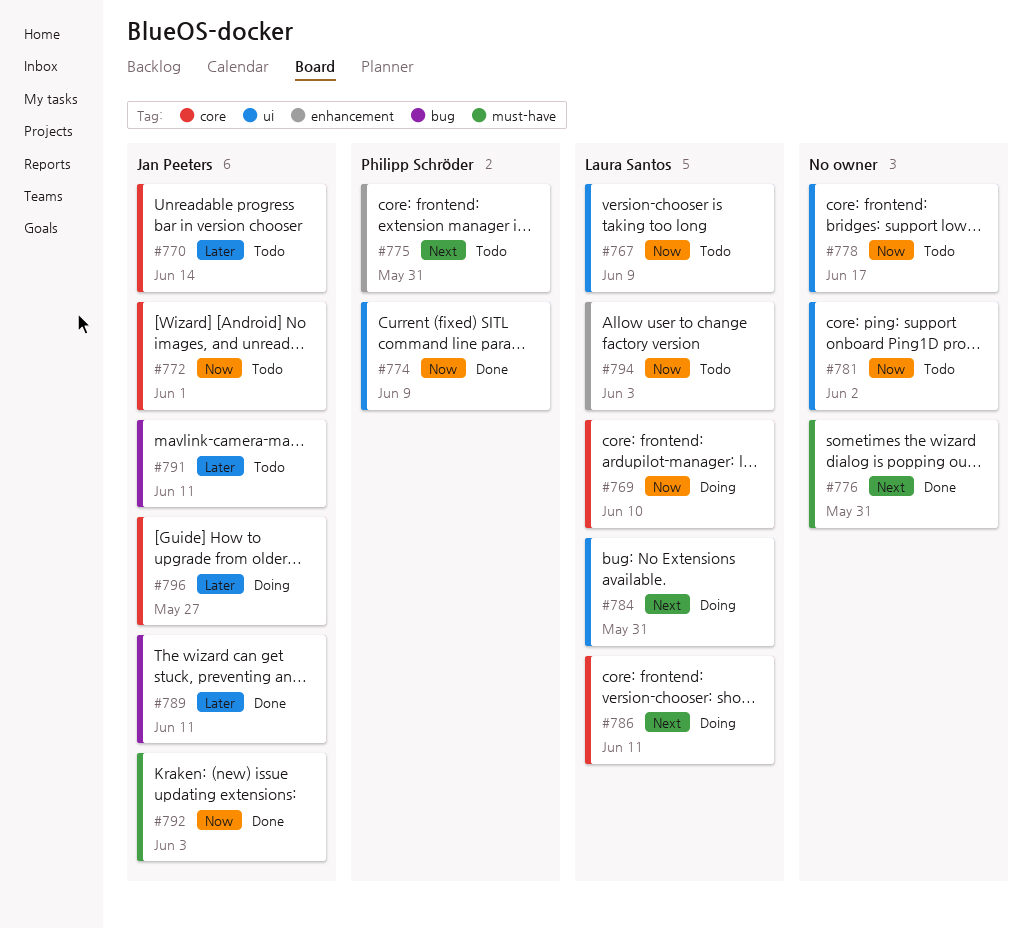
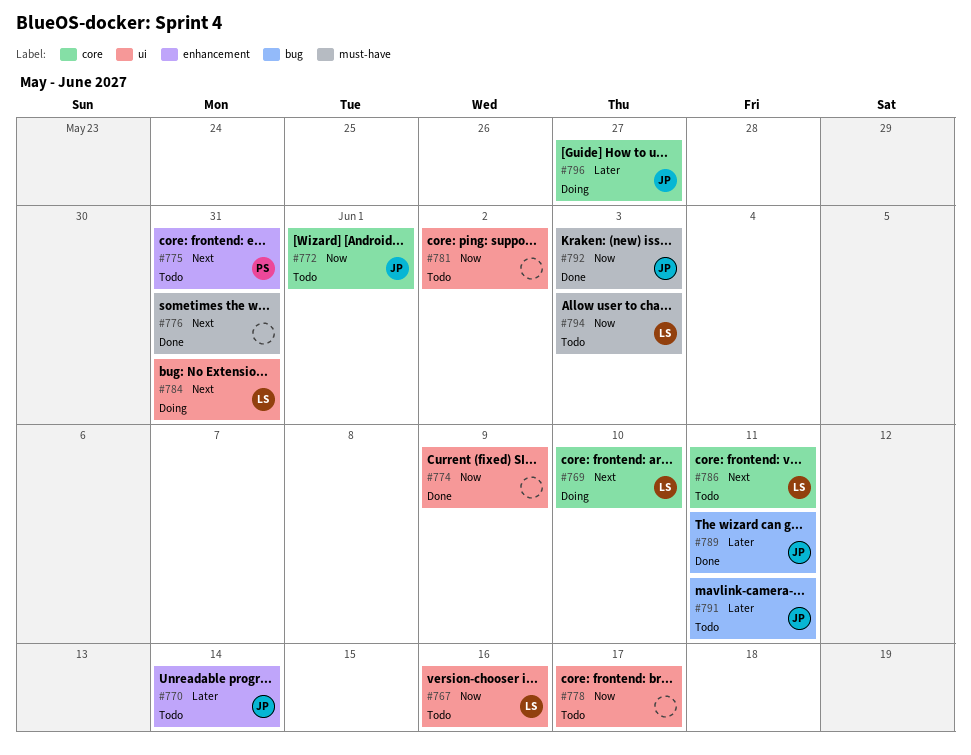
#767, due: Jun 9 -> Jun 16
#769, priority: Now -> Next
#770, label: core -> enhancement
#774, owner: Philipp Schröder -> none
#786, status: Doing -> Todo
#794, label: enhancement -> must-have

